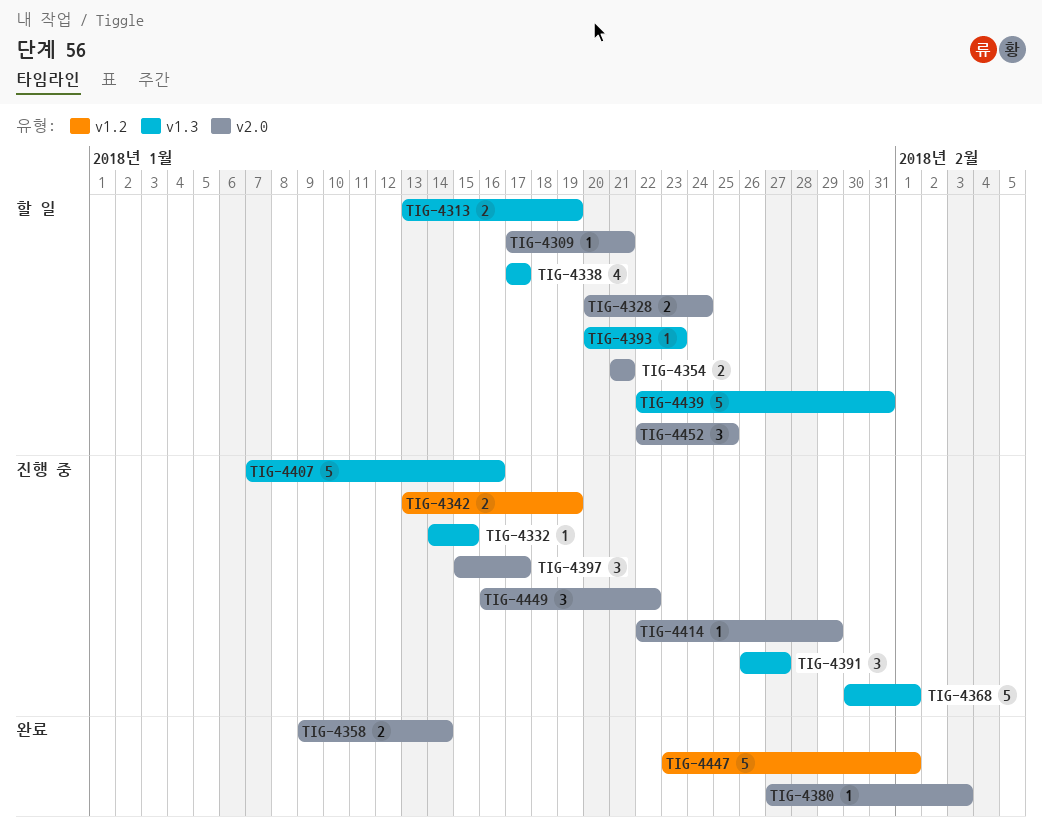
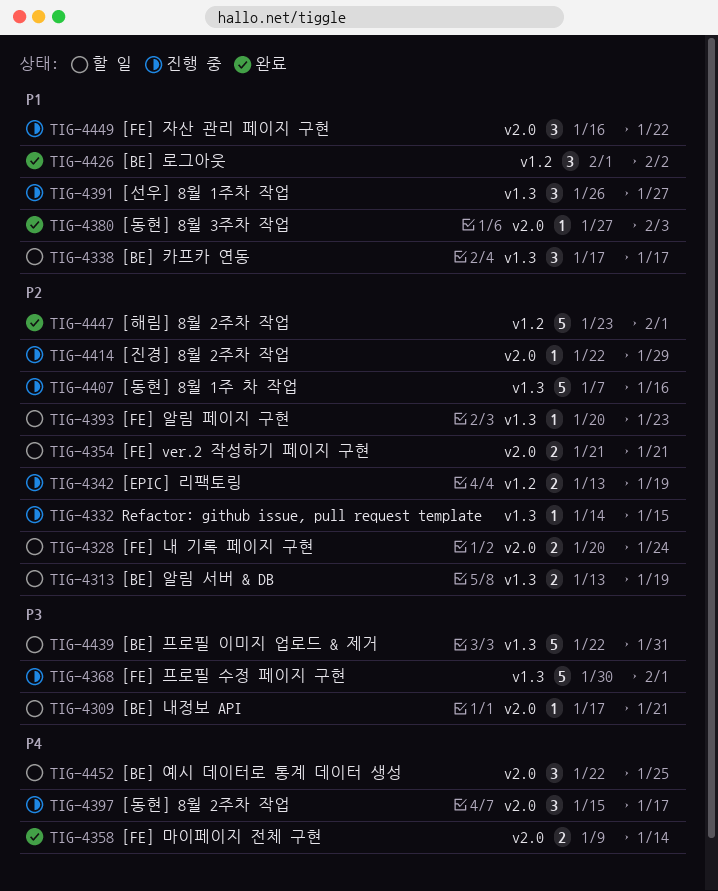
TIG-4338, estimate: 4 -> 3
TIG-4426: none -> present

